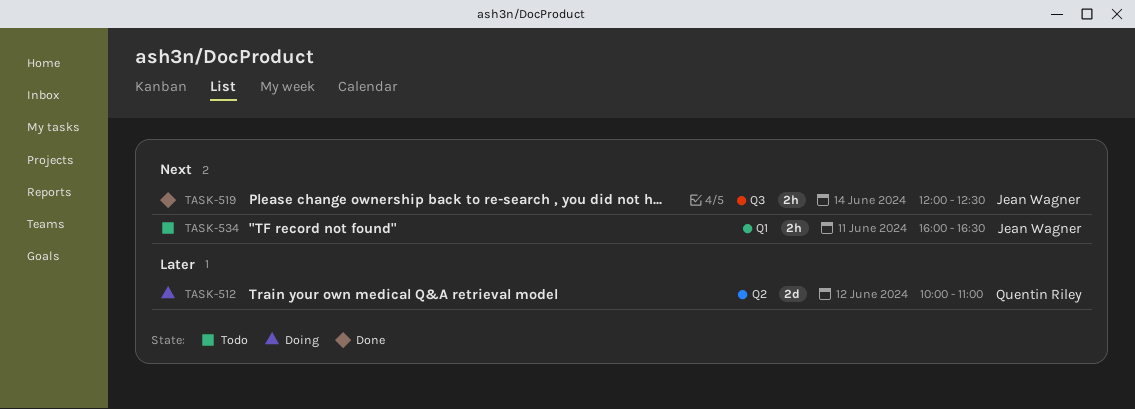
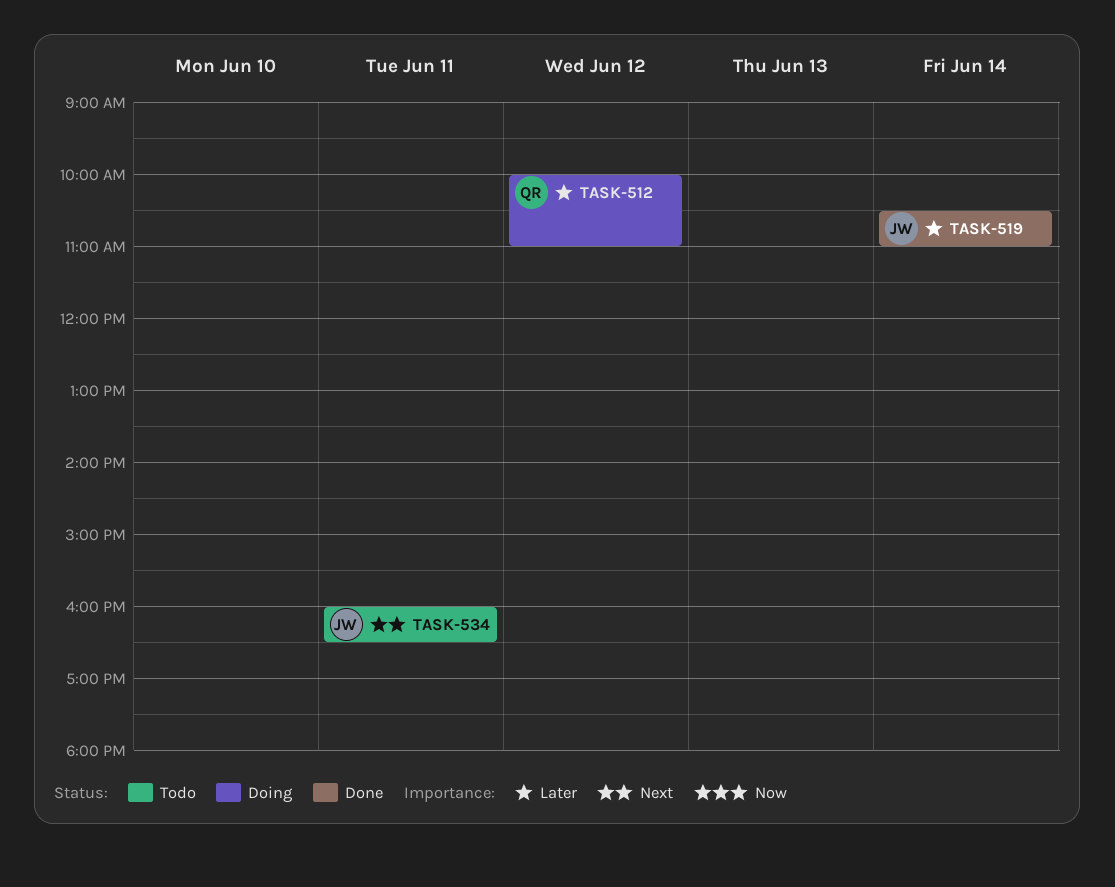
TASK-519, priority: Next -> Later
TASK-519, begins: 12:00 -> 10:30
TASK-519, ends: 12:30 -> 11:00

